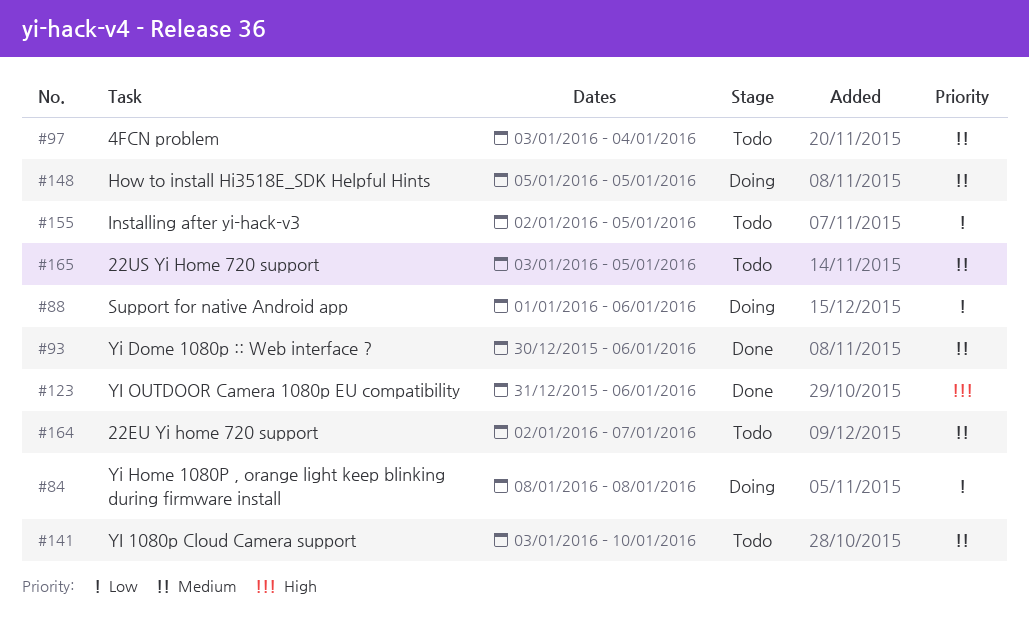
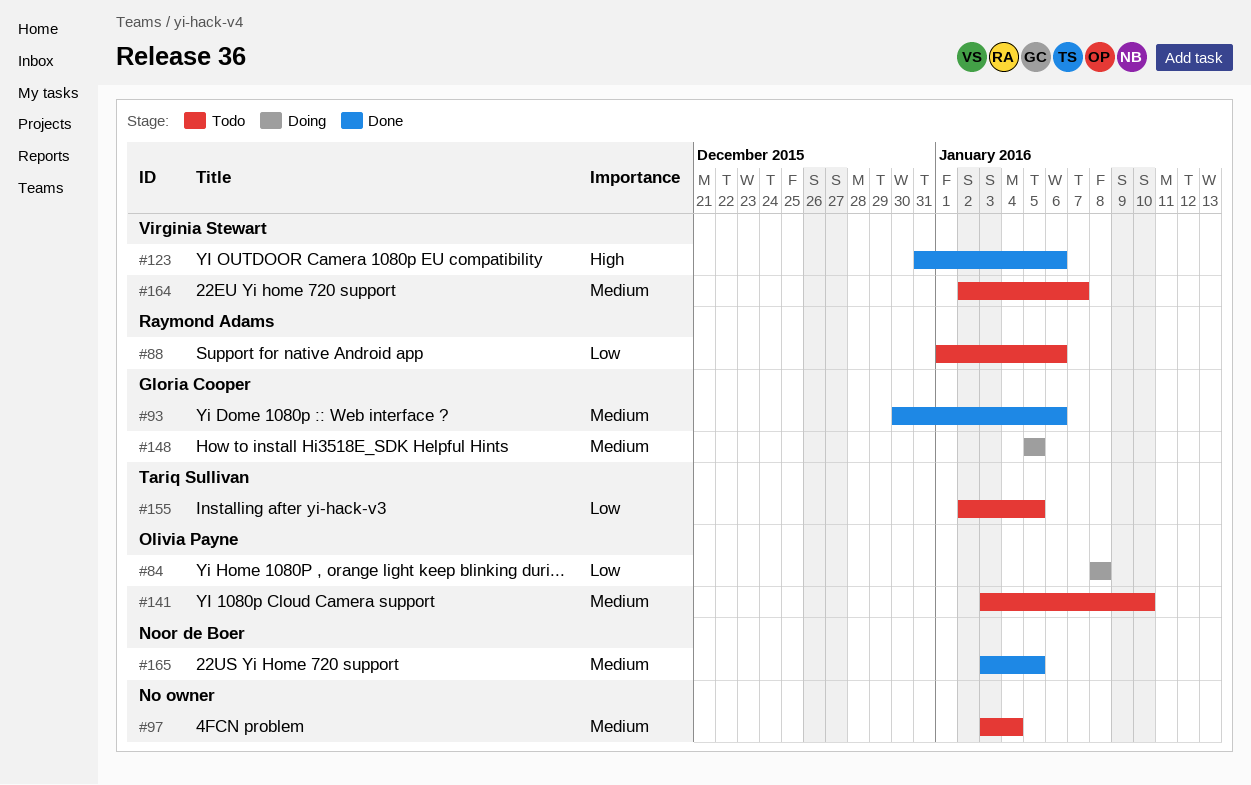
#88, status: Doing -> Todo
#165, status: Todo -> Done

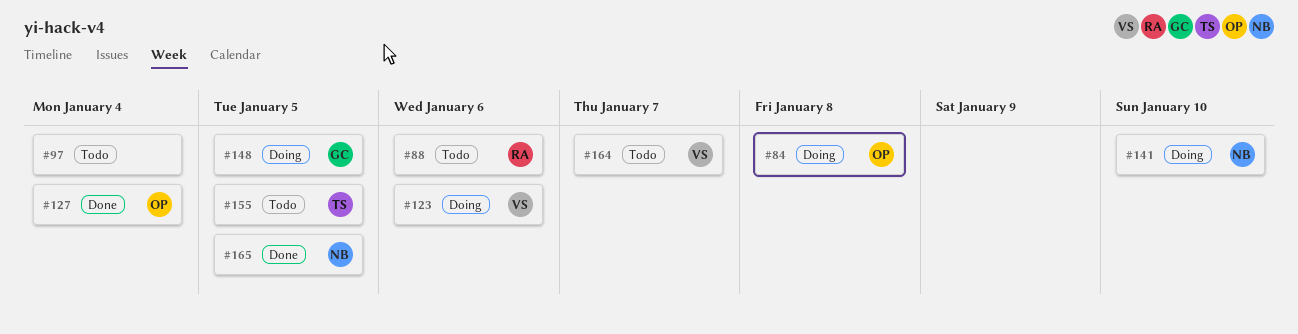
#93: present -> none
#123, status: Done -> Doing
#127: none -> present
#141, status: Todo -> Doing
#141, owner: Olivia Payne -> Noor de Boer

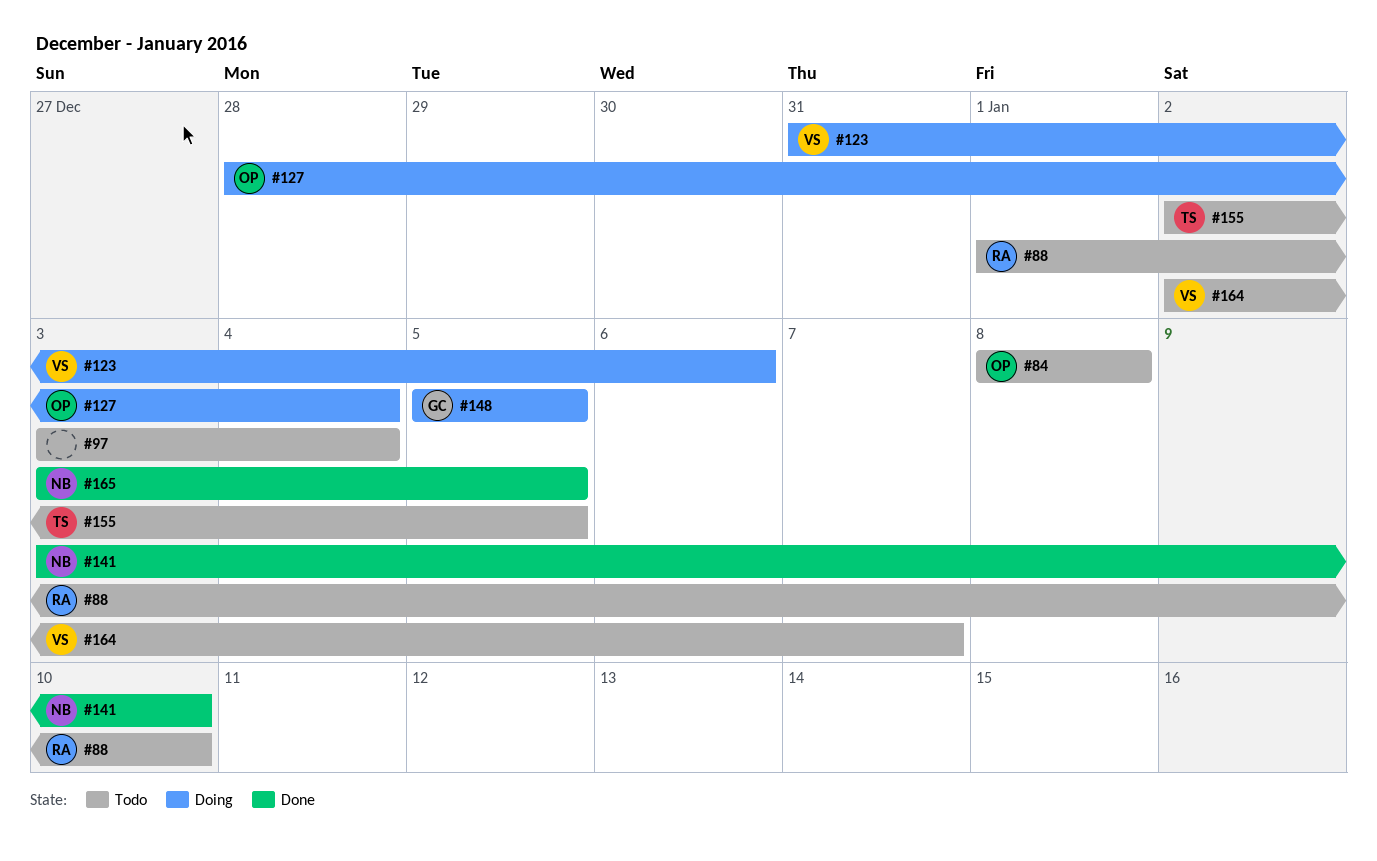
#84, status: Doing -> Todo
#88, due: Jan 6 -> Jan 10
#127, status: Done -> Doing
#141, status: Doing -> Done

